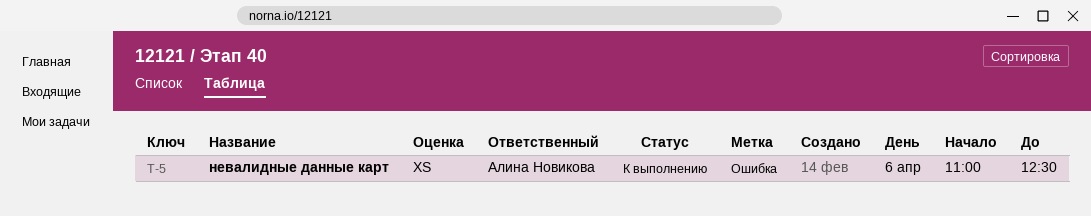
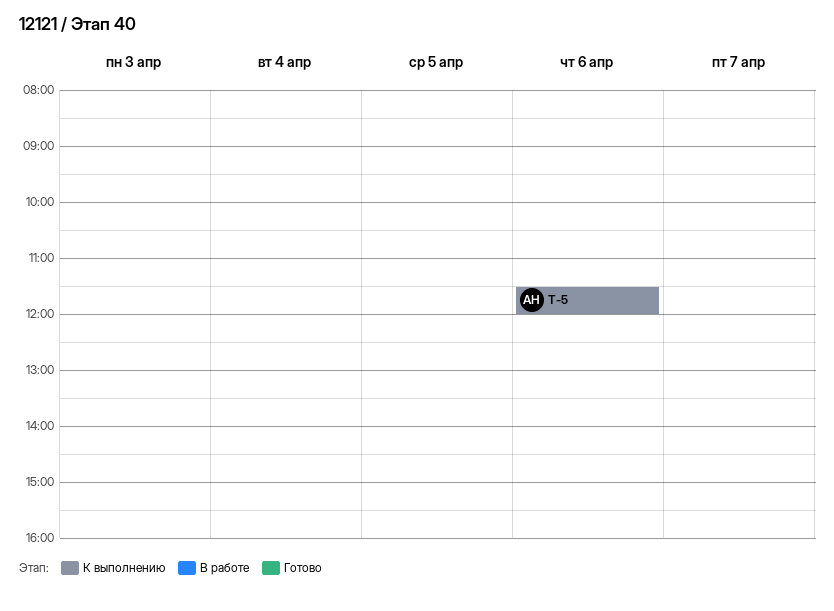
T-5, begins: 11:00 -> 11:30
T-5, ends: 12:30 -> 12:00

